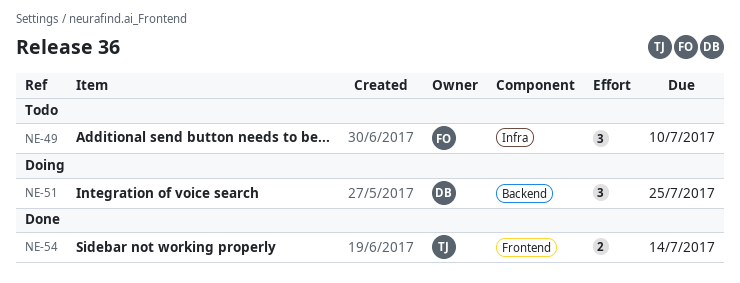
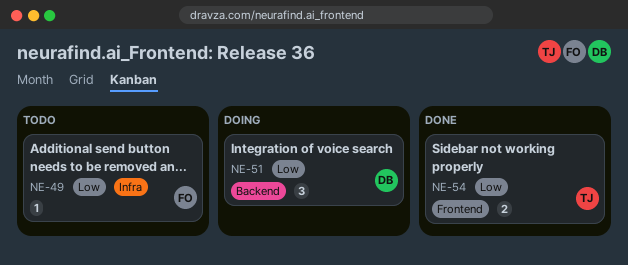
NE-49, estimate: 3 -> 1

